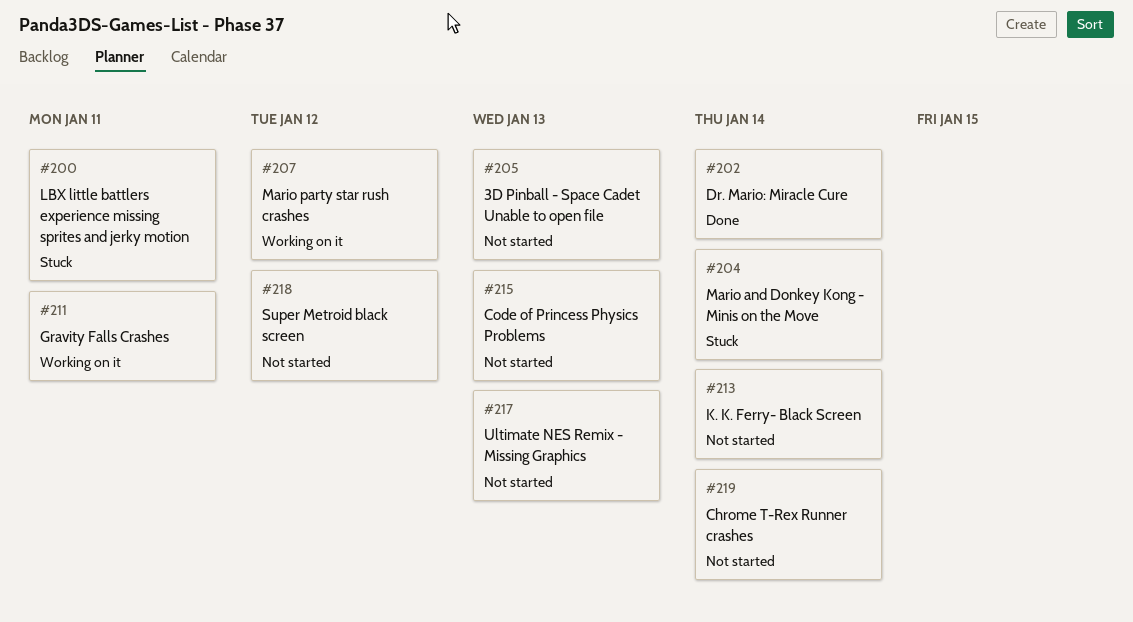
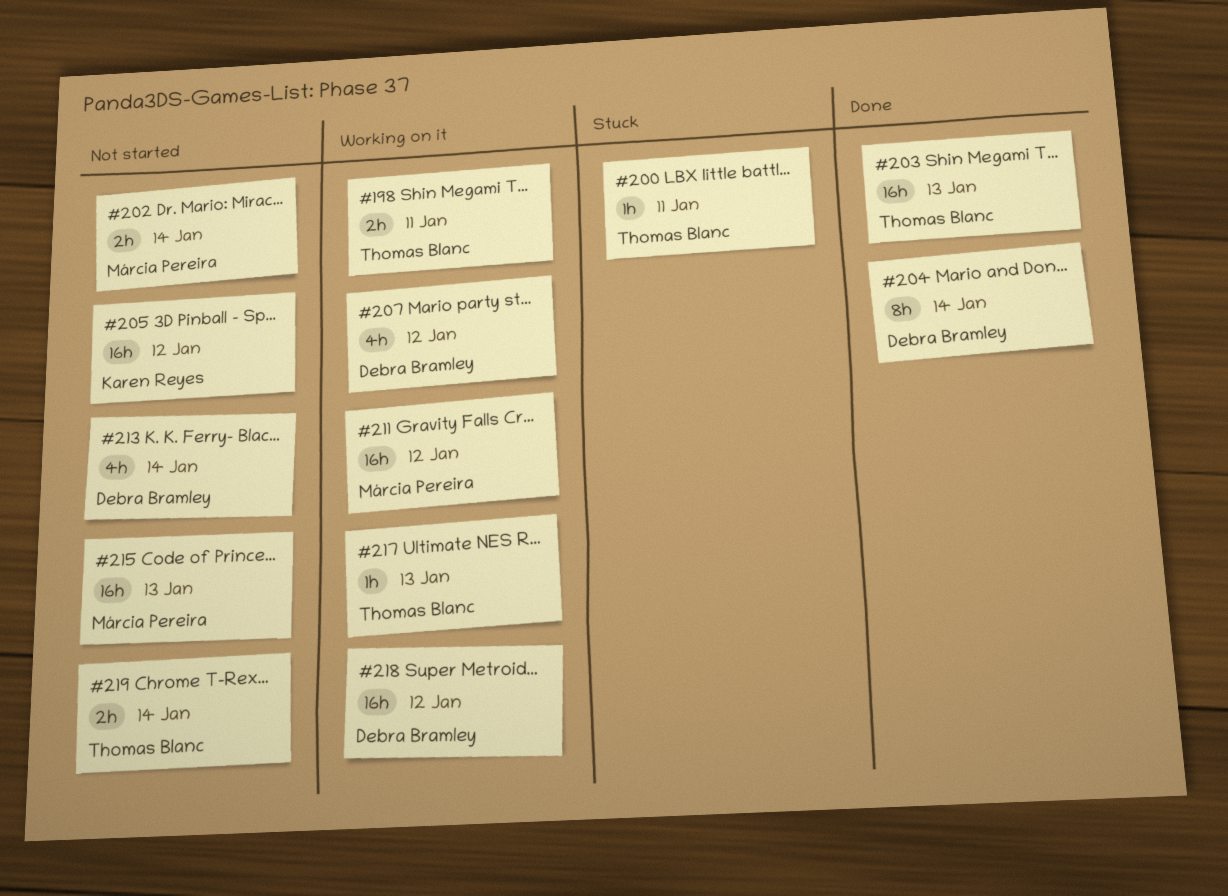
#198: none -> present
#202, status: Done -> Not started
#203: none -> present
#204, status: Stuck -> Done
#205, due: Jan 13 -> Jan 12
#211, due: Jan 11 -> Jan 12
#217, status: Not started -> Working on it
#218, status: Not started -> Working on it

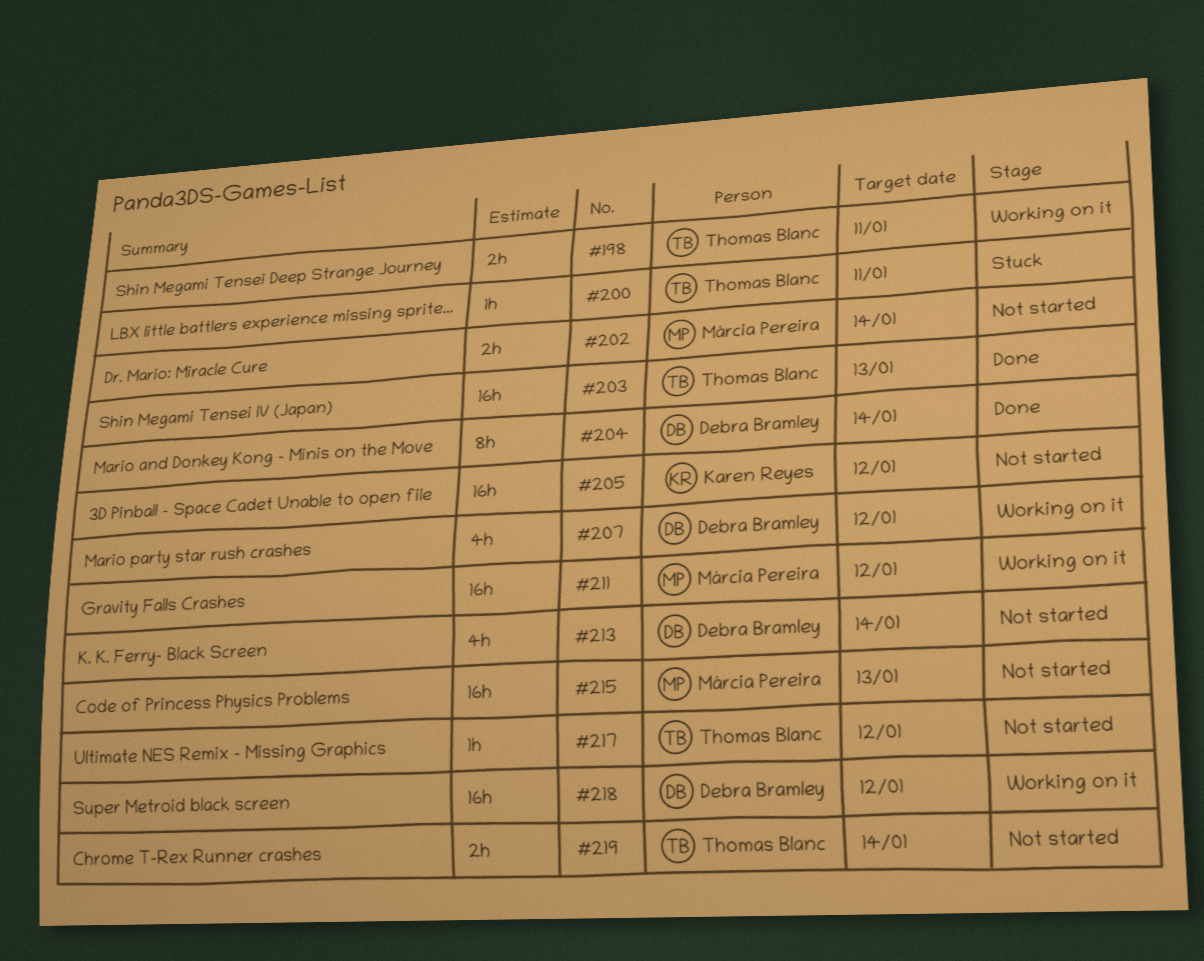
#217, status: Working on it -> Not started
#217, due: Jan 13 -> Jan 12

